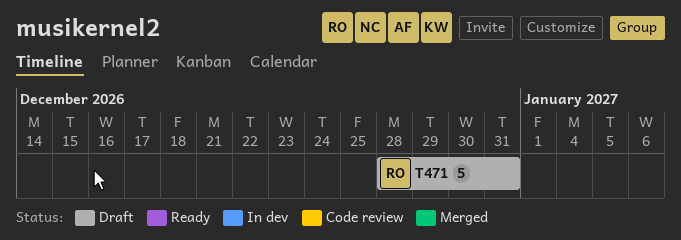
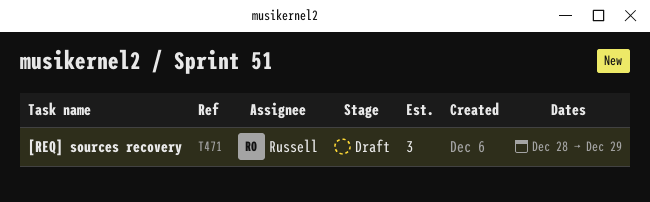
T471, estimate: 5 -> 3
T471, due: Dec 31 -> Dec 29

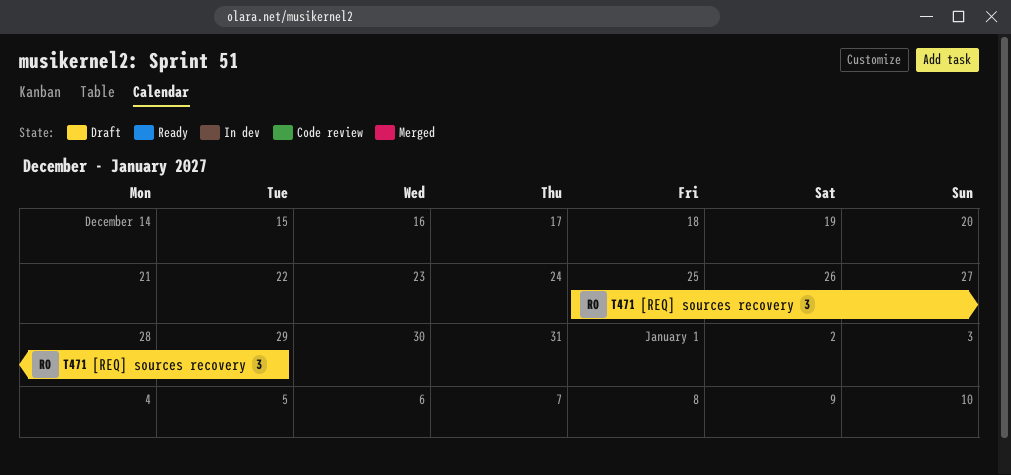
T471, start: Dec 28 -> Dec 25

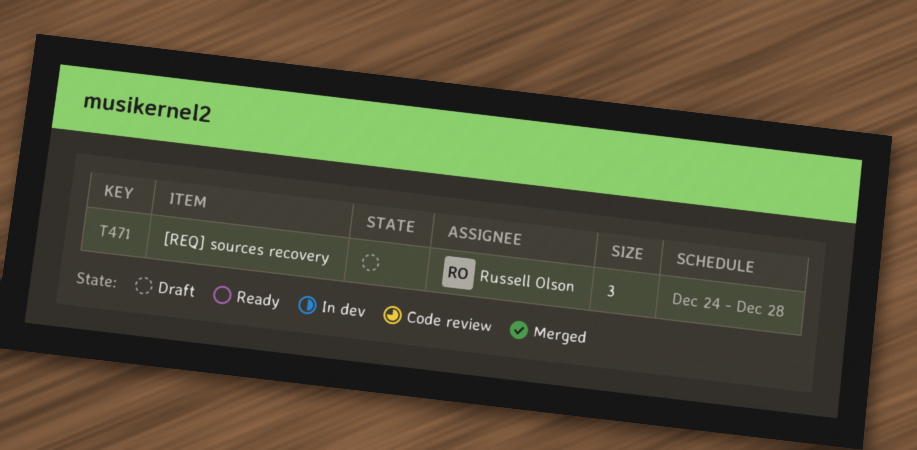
T471, start: Dec 25 -> Dec 24
T471, due: Dec 29 -> Dec 28

